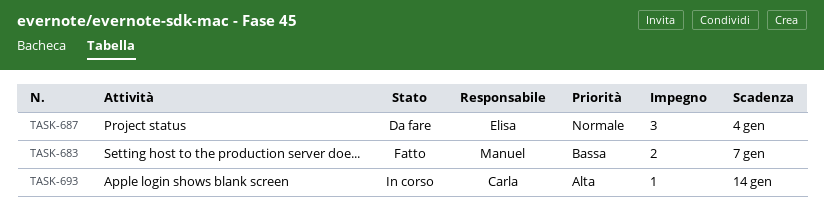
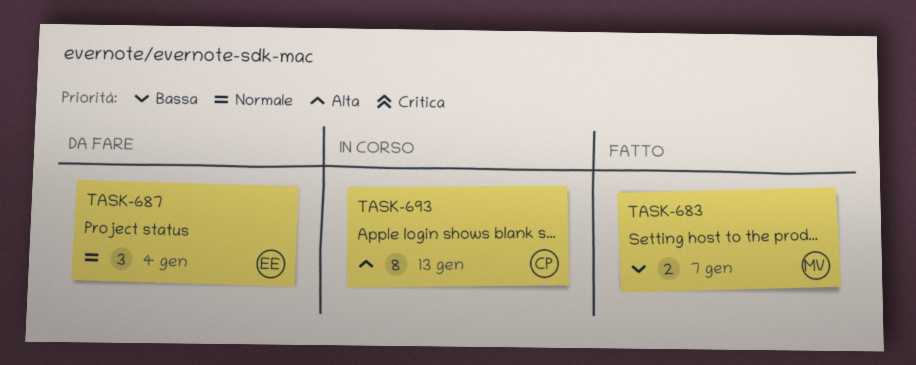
TASK-693, estimate: 1 -> 8
TASK-693, due: Jan 14 -> Jan 13

